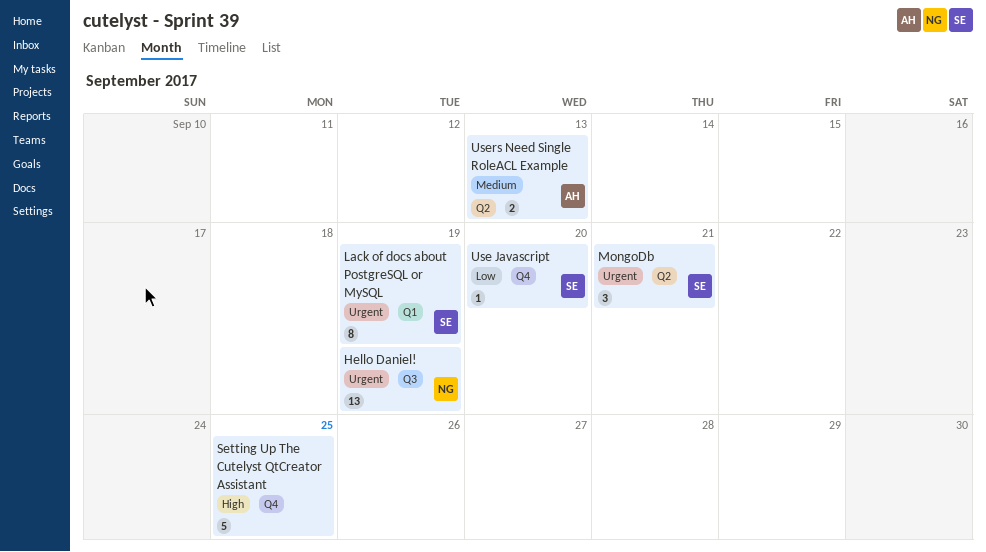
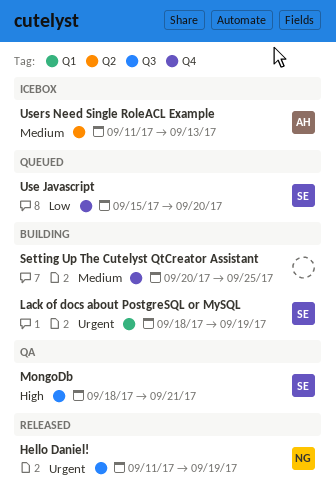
MongoDb, priority: Urgent -> High
MongoDb, label: Q2 -> Q3
Setting Up The Cutelyst QtCreator Assistant, priority: High -> Medium

